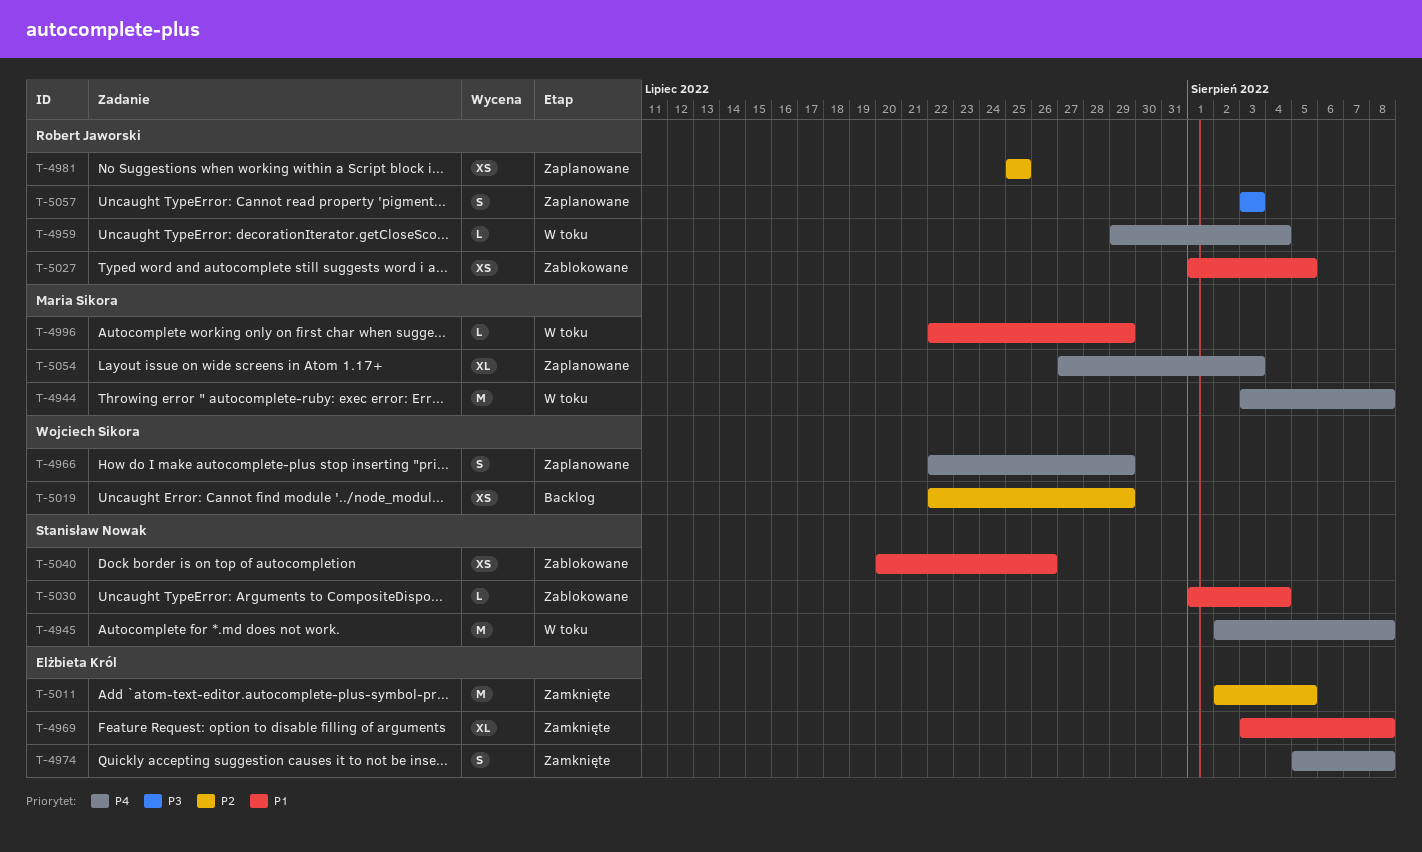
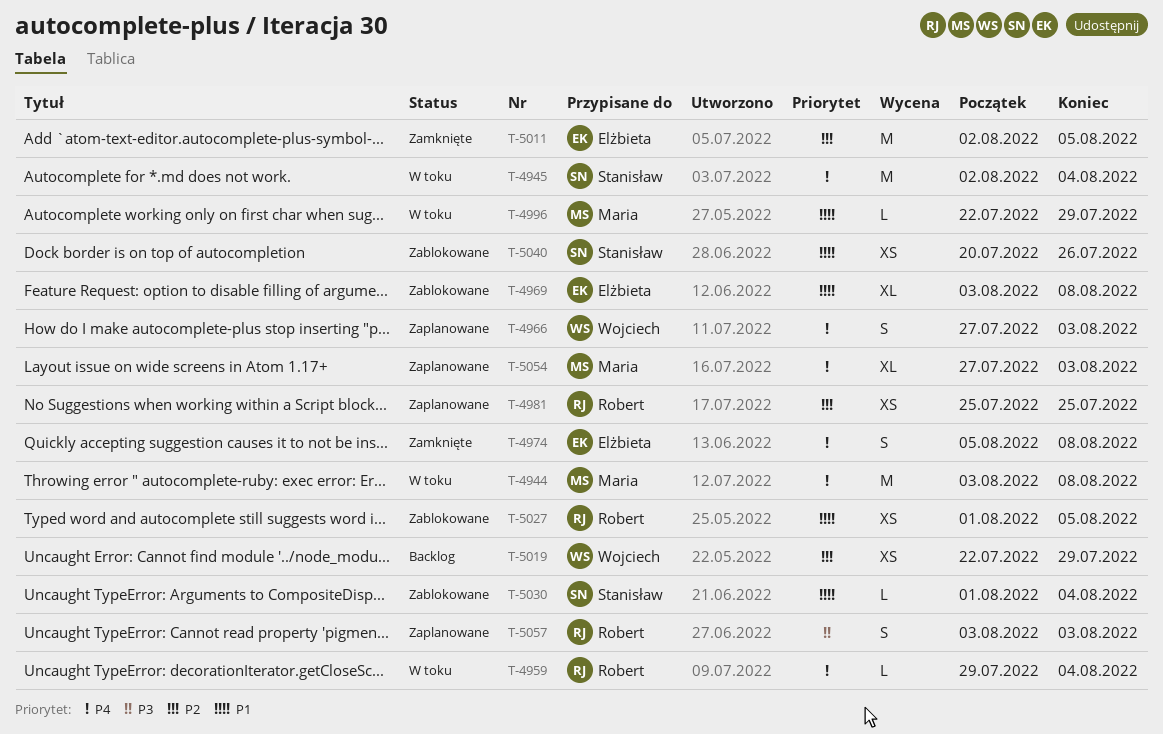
T-4945, due: Aug 8 -> Aug 4
T-4966, start: Jul 22 -> Jul 27
T-4966, due: Jul 29 -> Aug 3
T-4969, status: Zamknięte -> Zablokowane

